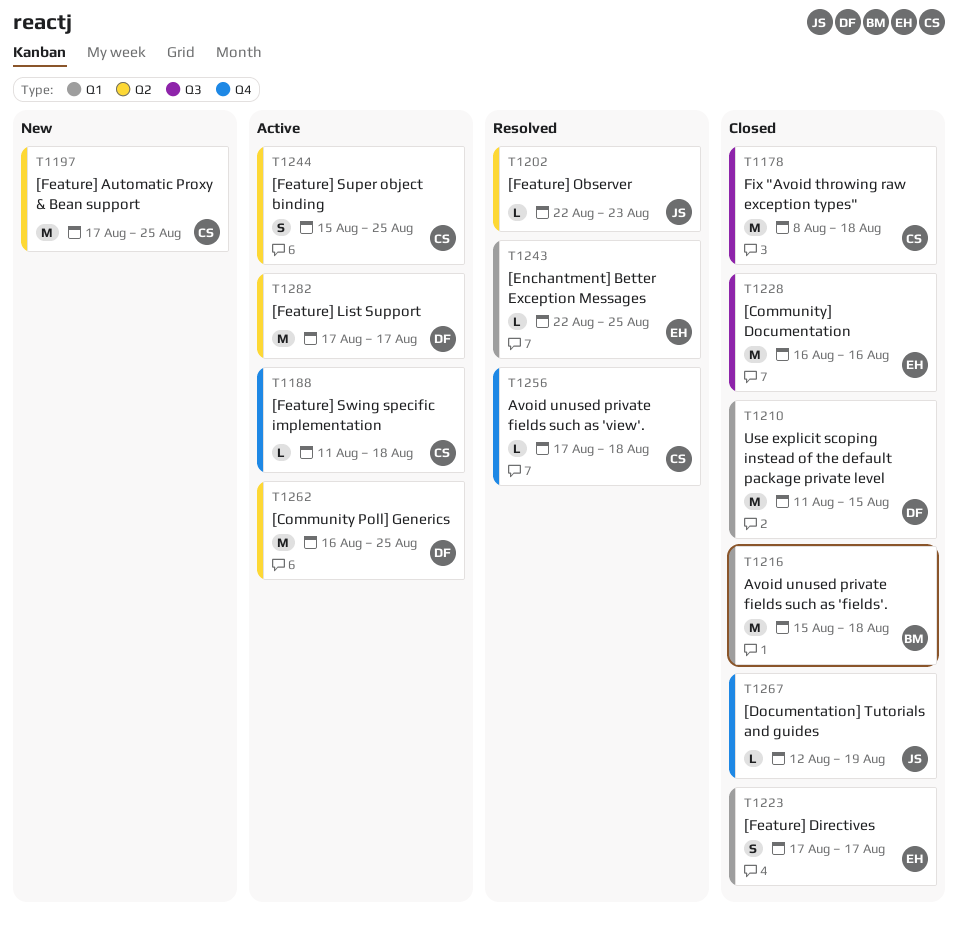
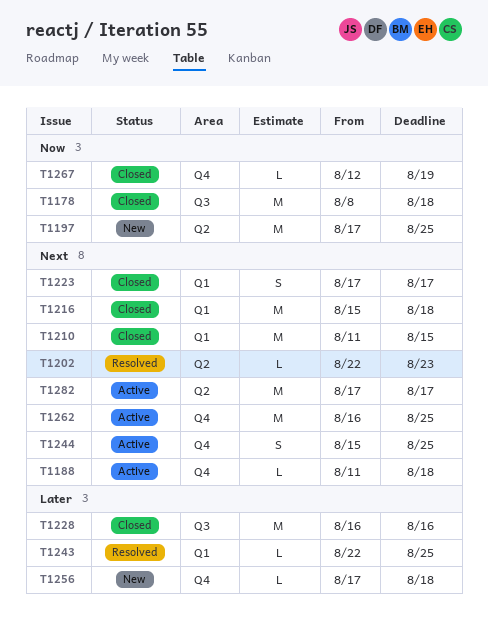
T1244, label: Q2 -> Q4
T1256, status: Resolved -> New
T1262, label: Q2 -> Q4

